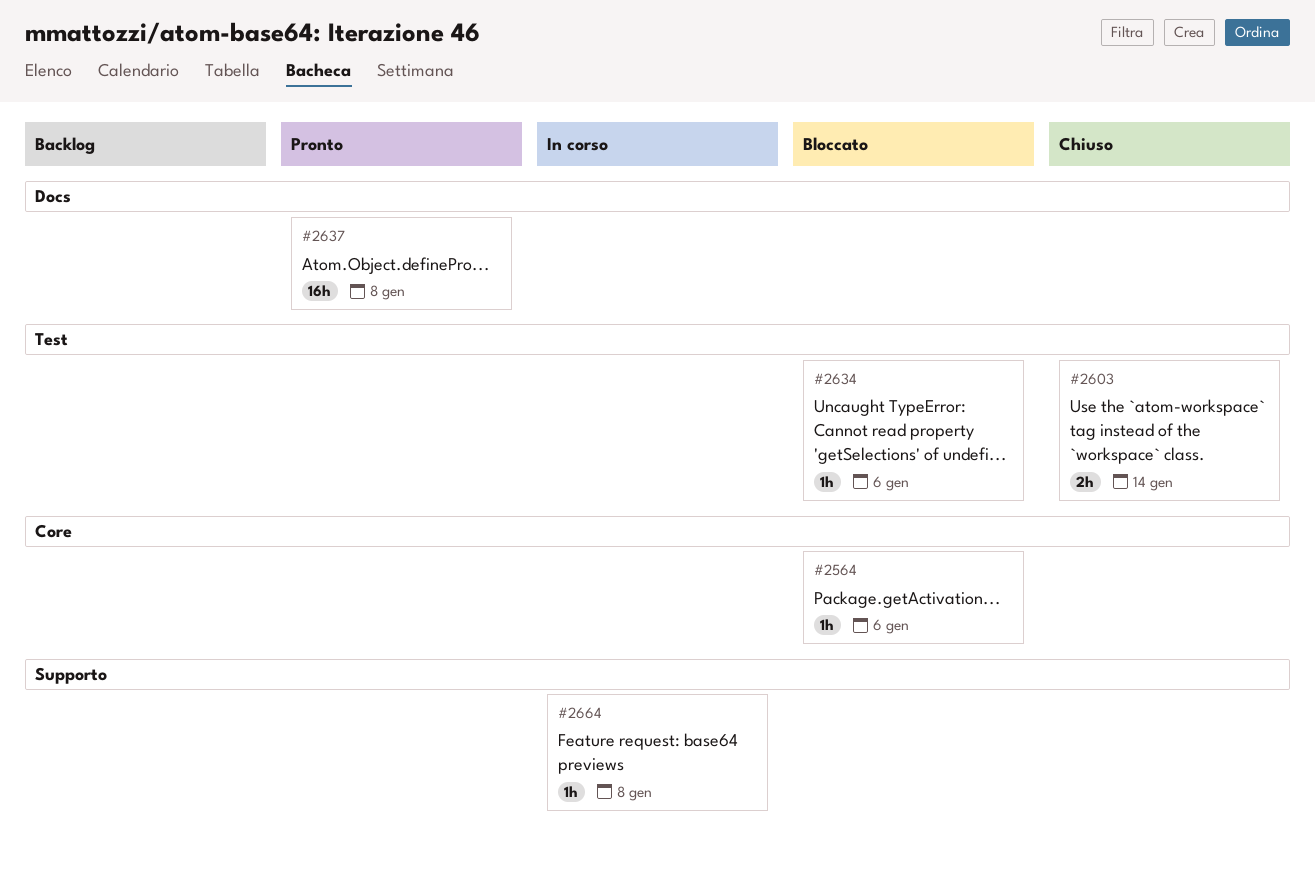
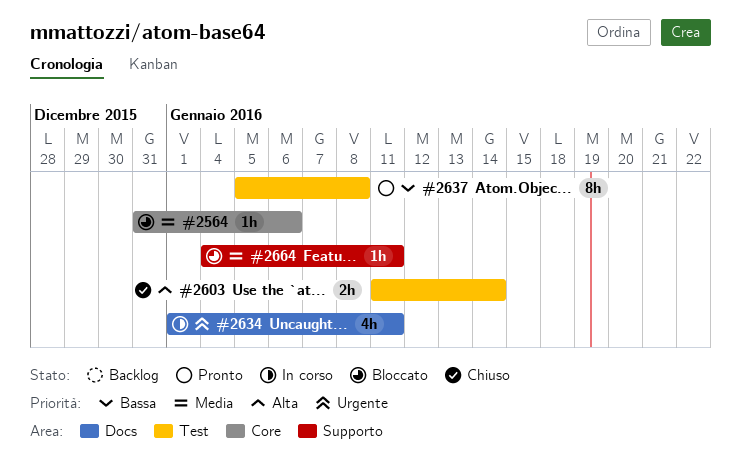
#2634, status: Bloccato -> In corso
#2634, label: Test -> Docs
#2634, estimate: 1h -> 4h
#2634, due: Jan 6 -> Jan 11
#2637, label: Docs -> Test
#2637, estimate: 16h -> 8h
#2664, status: In corso -> Bloccato
#2664, due: Jan 8 -> Jan 11

